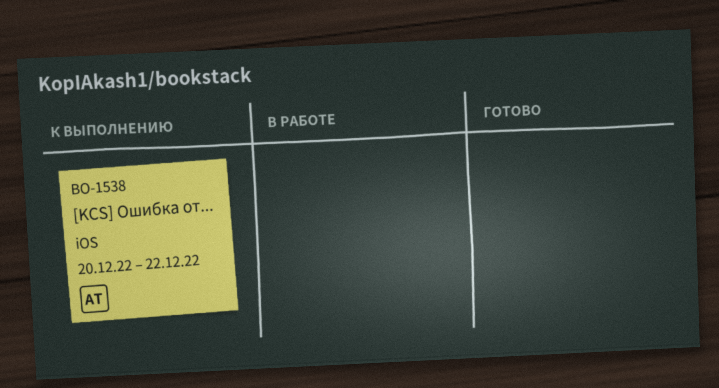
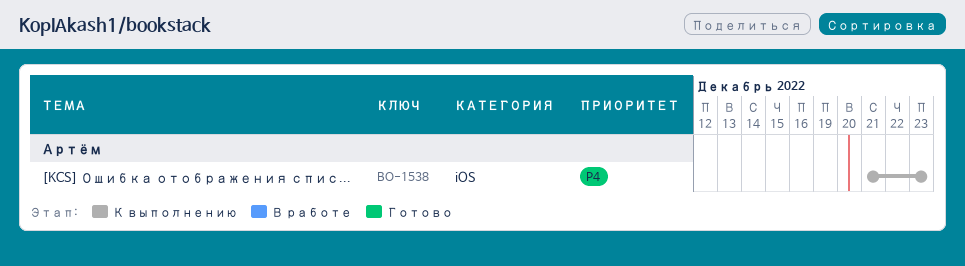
BO-1538, start: Dec 20 -> Dec 21
BO-1538, due: Dec 22 -> Dec 23

